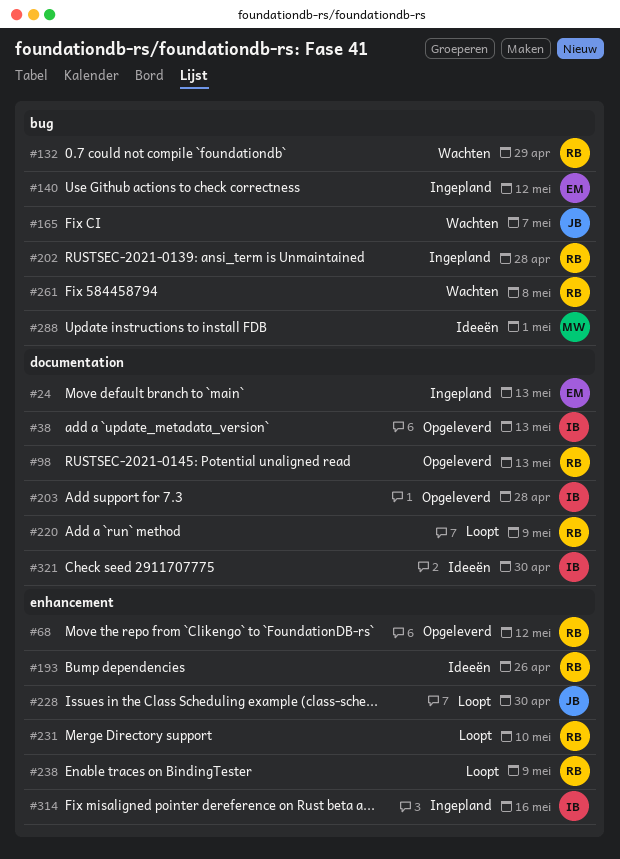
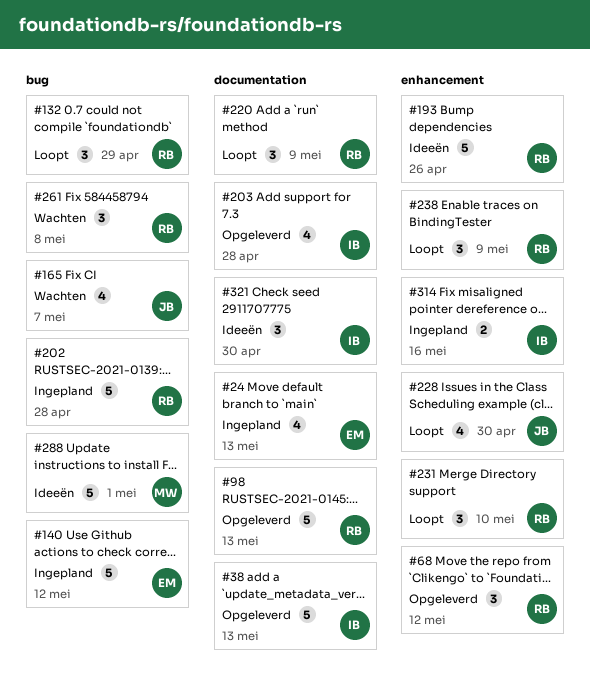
#132, status: Wachten -> Loopt

